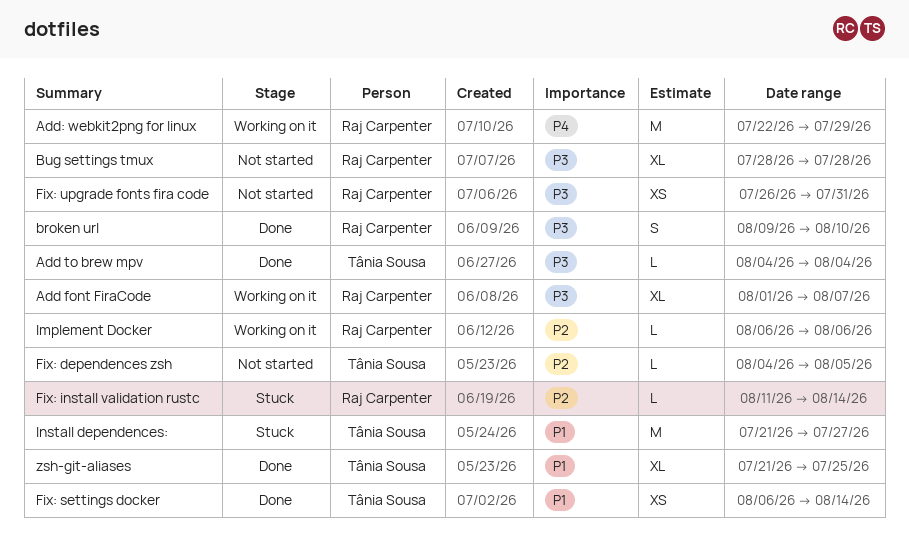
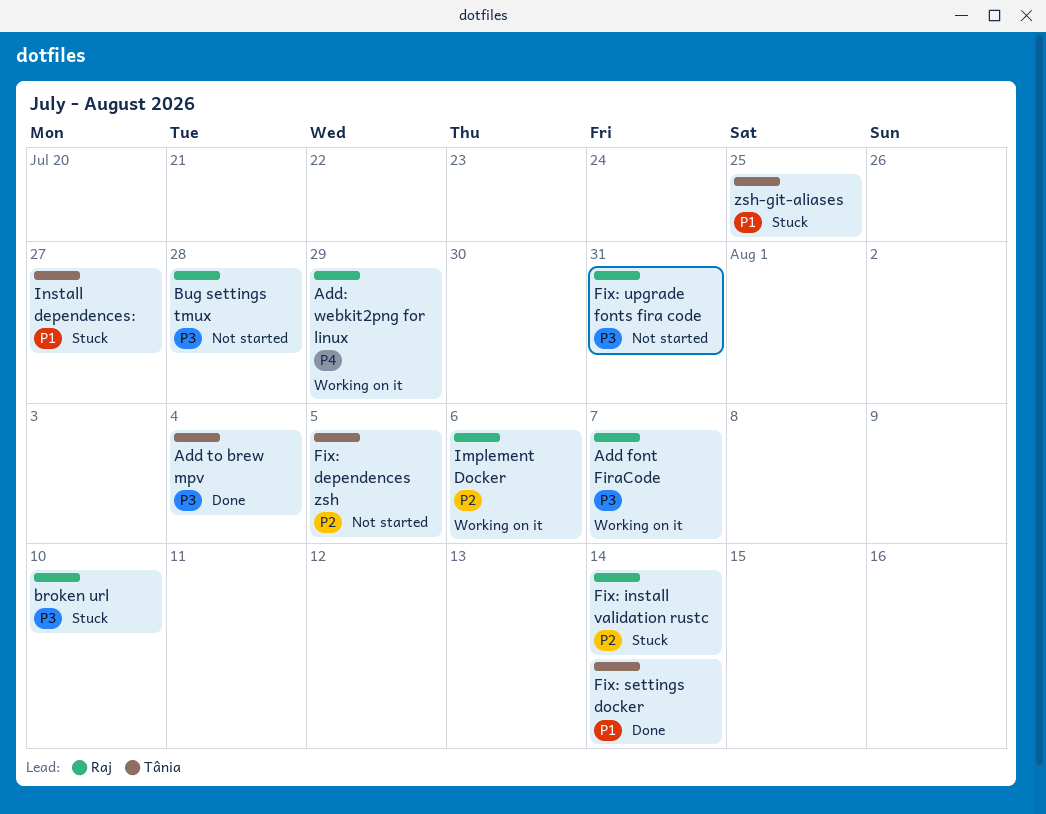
broken url, status: Done -> Stuck
zsh-git-aliases, status: Done -> Stuck

